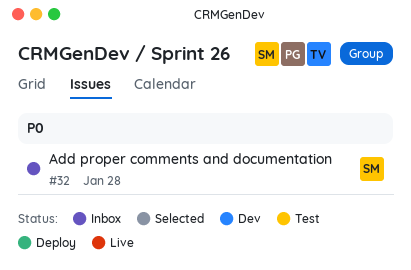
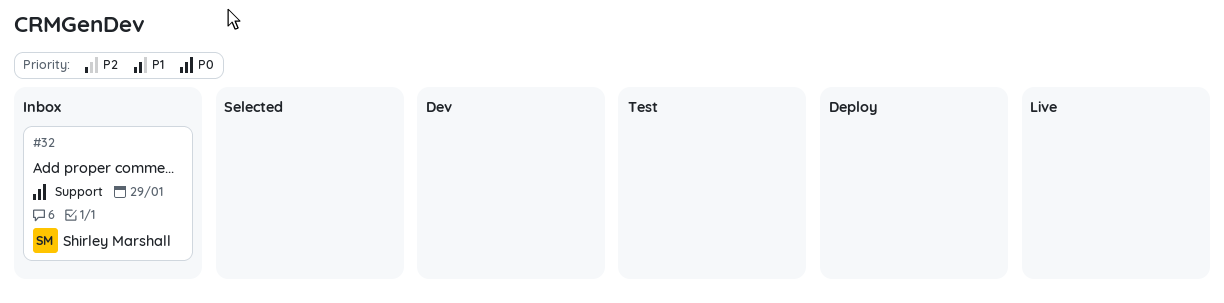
#32, due: Jan 28 -> Jan 29

